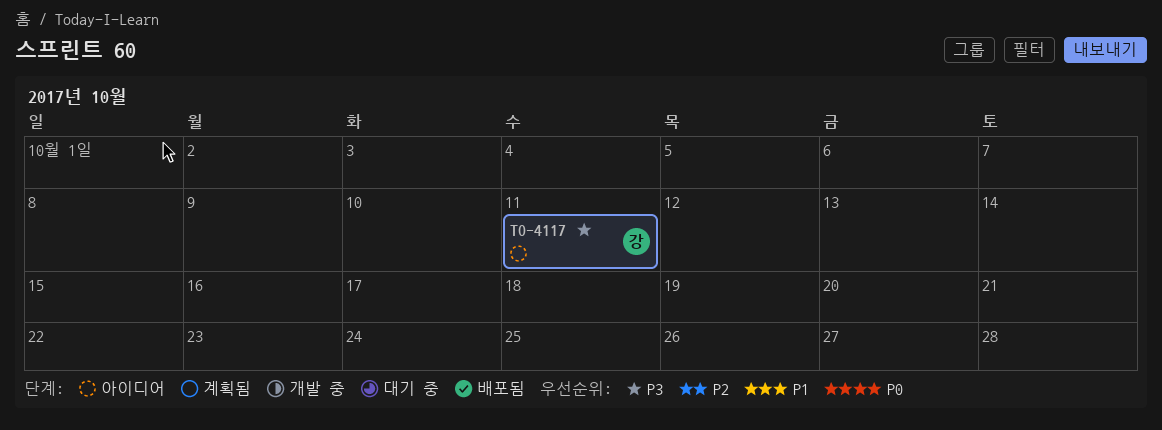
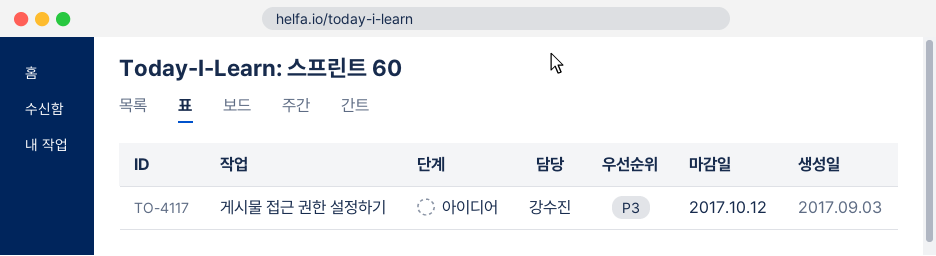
TO-4117, due: Oct 11 -> Oct 12

